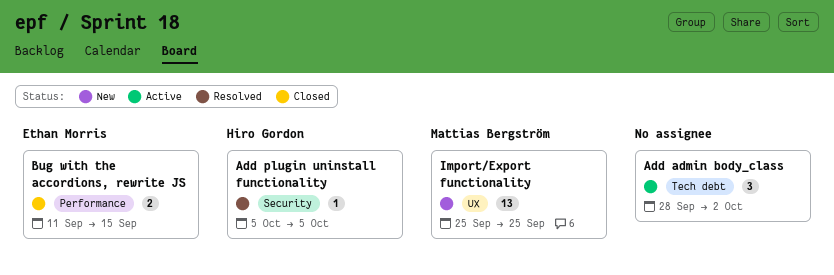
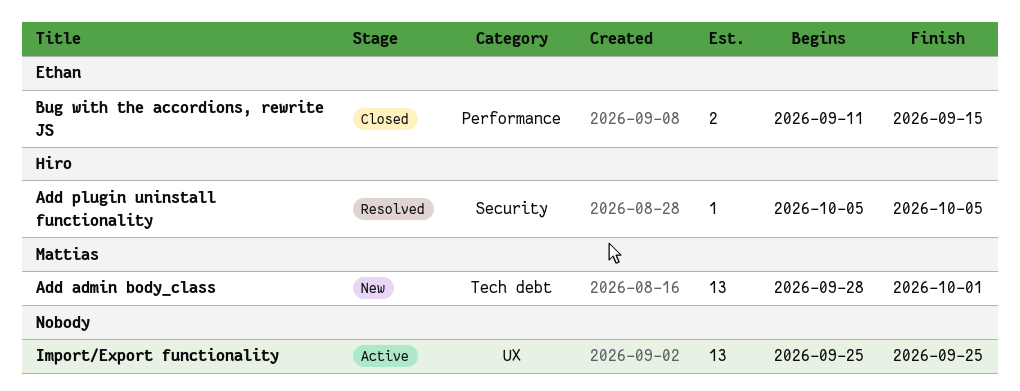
Add admin body_class, status: Active -> New
Add admin body_class, owner: none -> Mattias Bergström
Add admin body_class, estimate: 3 -> 13
Add admin body_class, due: Oct 2 -> Oct 1
Import/Export functionality, status: New -> Active
Import/Export functionality, owner: Mattias Bergström -> none

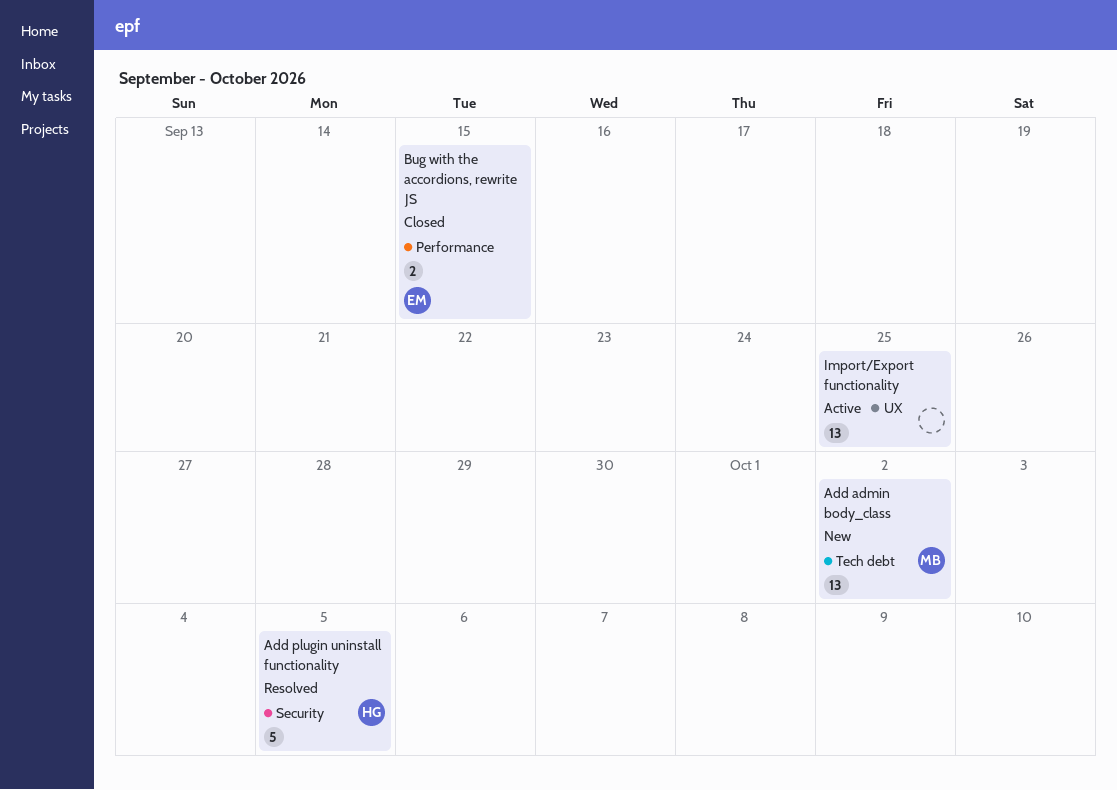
Add admin body_class, due: Oct 1 -> Oct 2
Add plugin uninstall functionality, estimate: 1 -> 5

